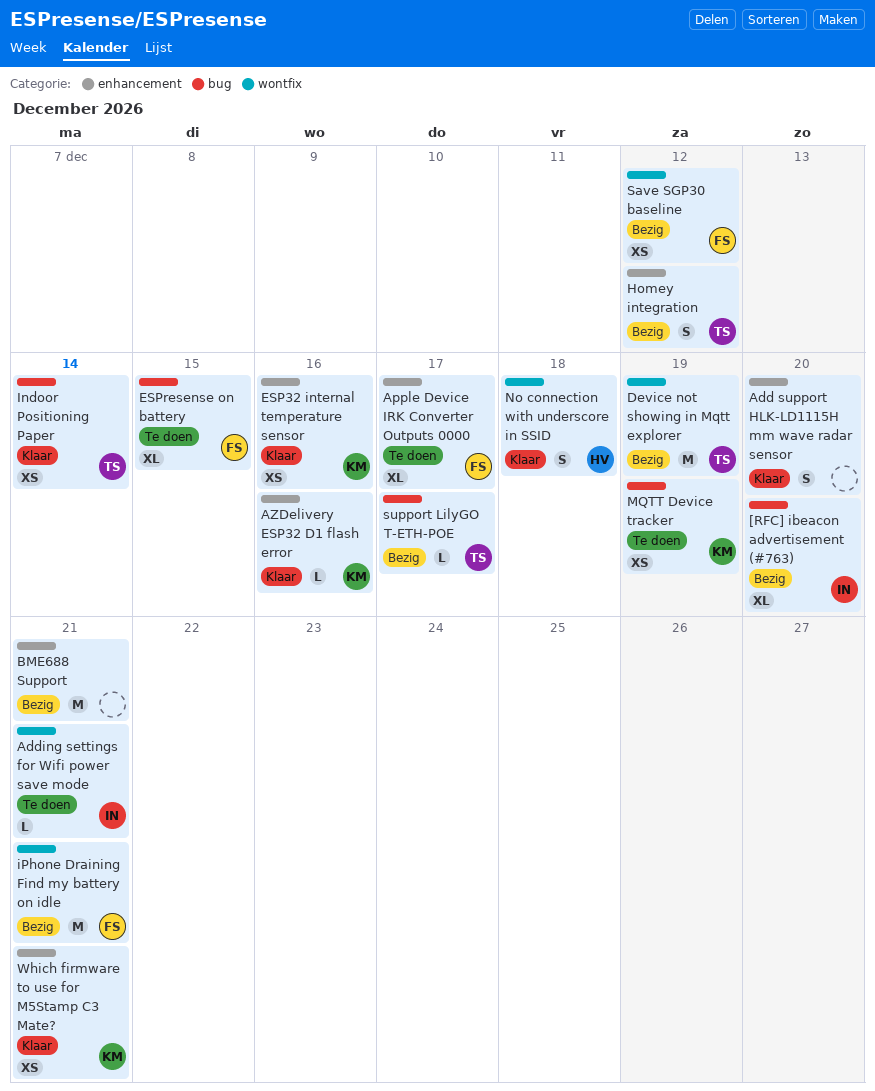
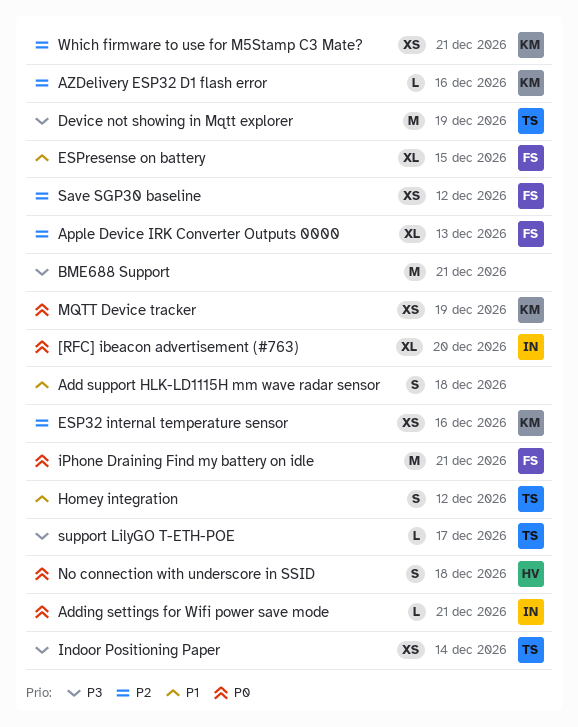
Add support HLK-LD1115H mm wave radar sensor, due: Dec 20 -> Dec 18
Apple Device IRK Converter Outputs 0000, due: Dec 17 -> Dec 13

